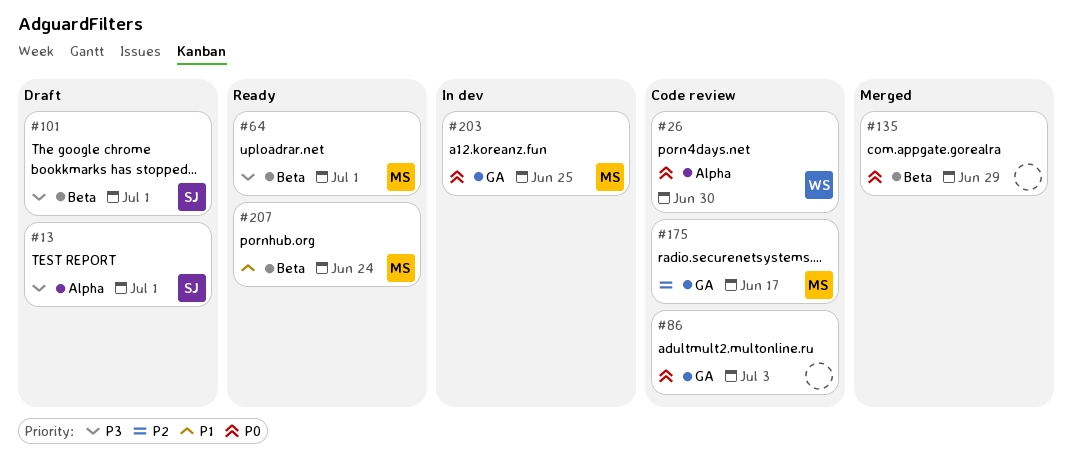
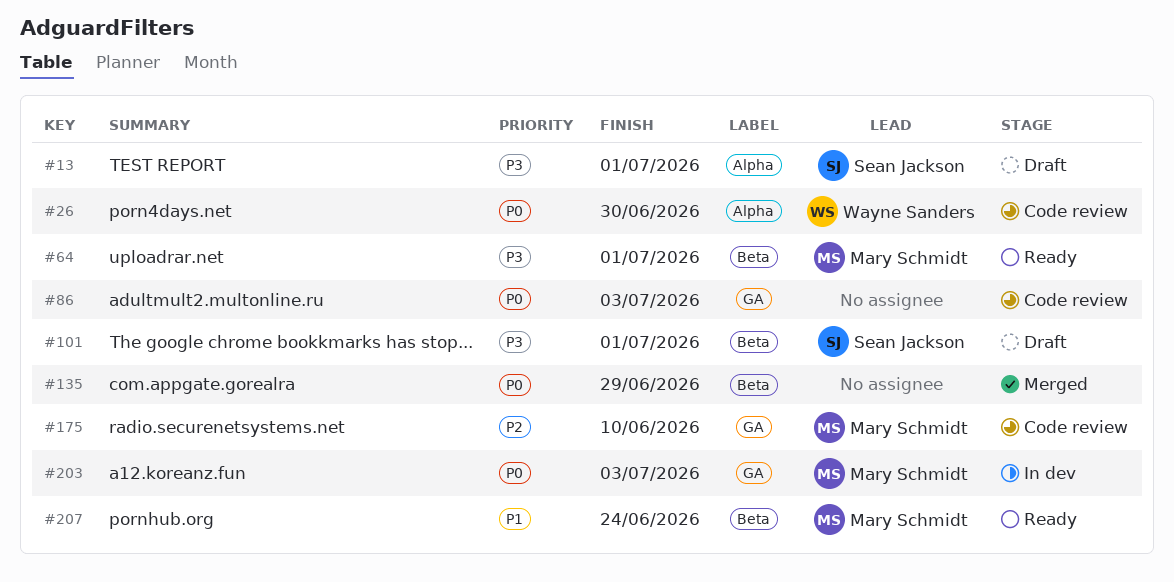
#175, due: Jun 17 -> Jun 10
#203, due: Jun 25 -> Jul 3

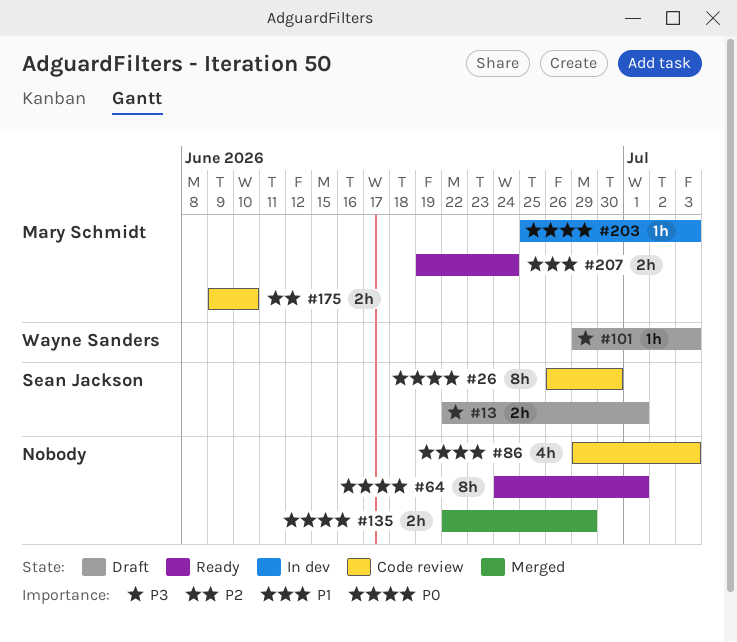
#26, owner: Wayne Sanders -> Sean Jackson
#64, owner: Mary Schmidt -> none
#64, priority: P3 -> P0
#101, owner: Sean Jackson -> Wayne Sanders
#101, due: Jul 1 -> Jul 3

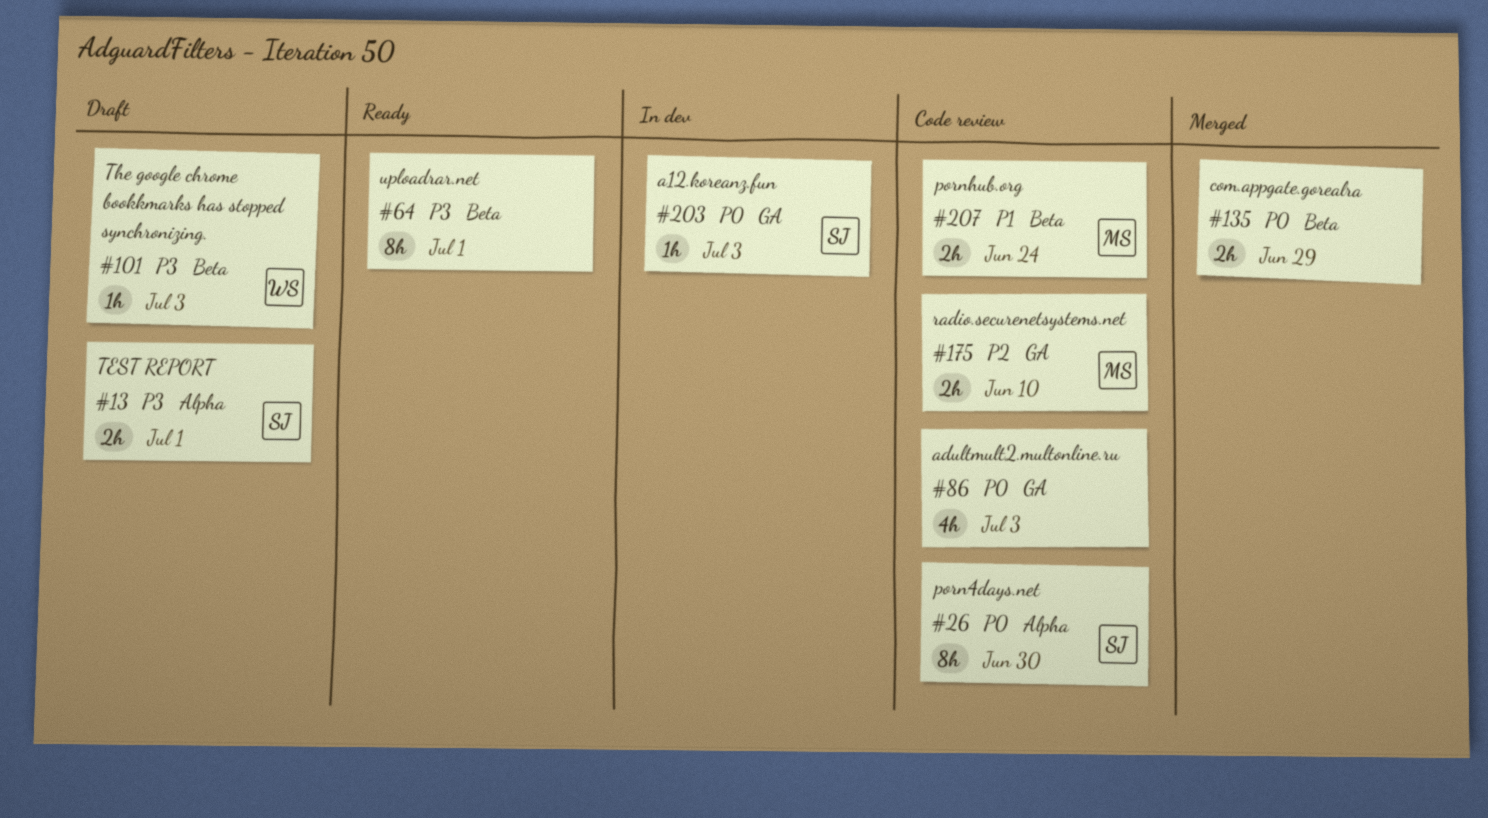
#64, priority: P0 -> P3
#203, owner: Mary Schmidt -> Sean Jackson
#207, status: Ready -> Code review

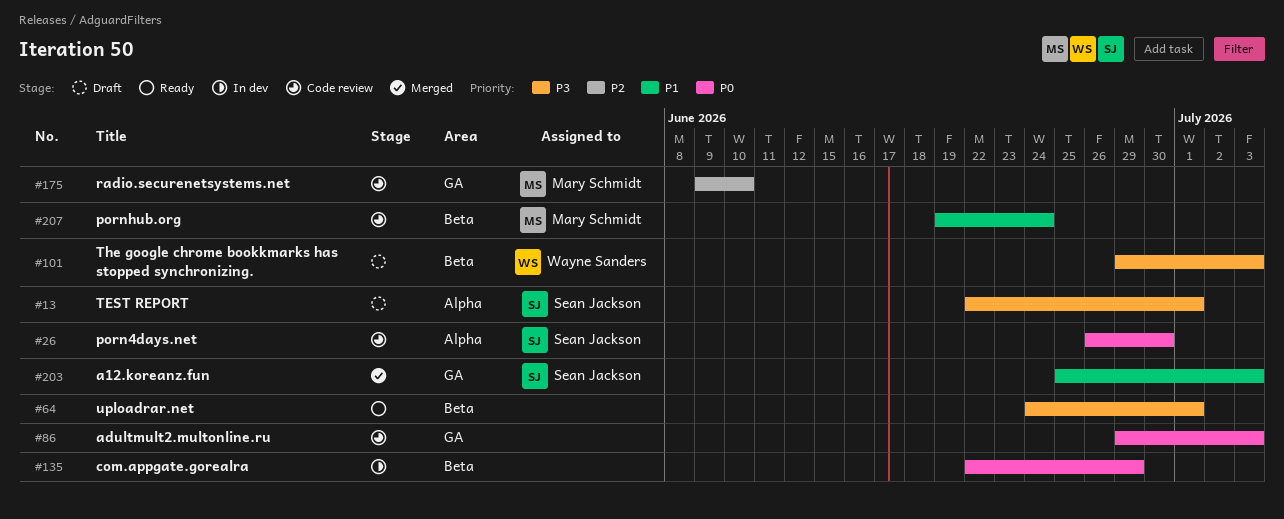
#135, status: Merged -> In dev
#203, status: In dev -> Merged
#203, priority: P0 -> P1

